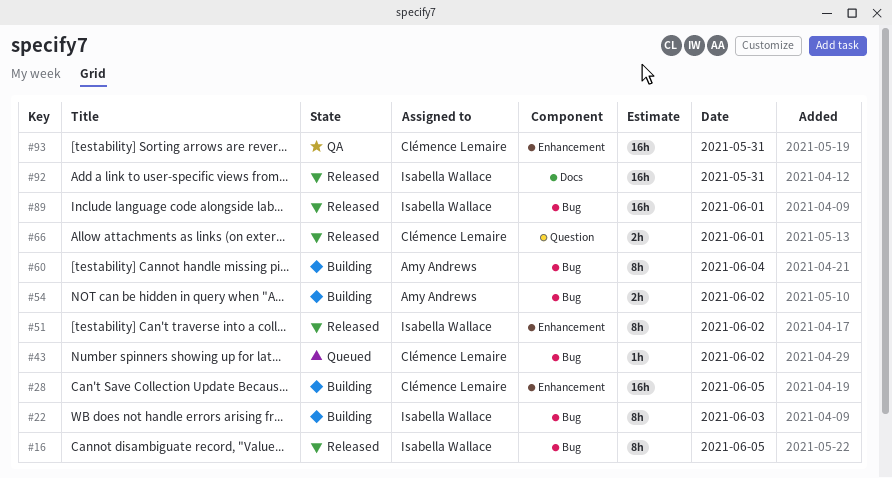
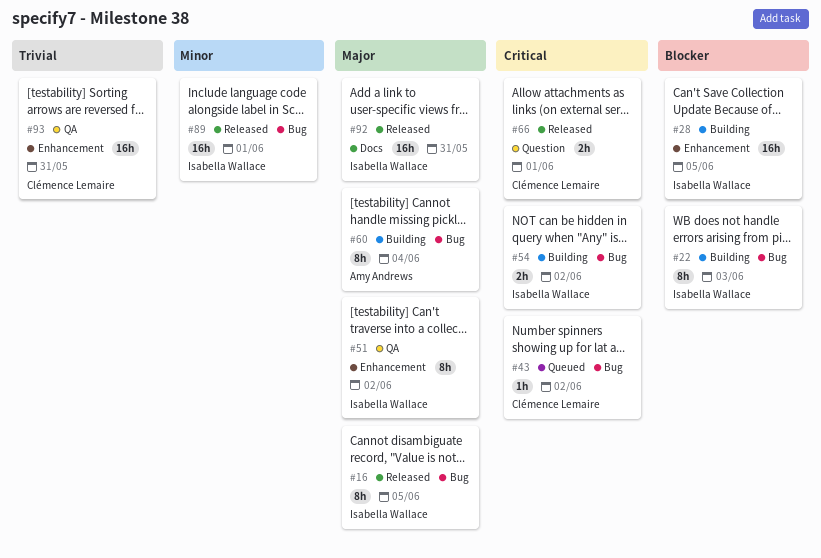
#28, owner: Clémence Lemaire -> Isabella Wallace
#51, status: Released -> QA
#54, owner: Amy Andrews -> Isabella Wallace

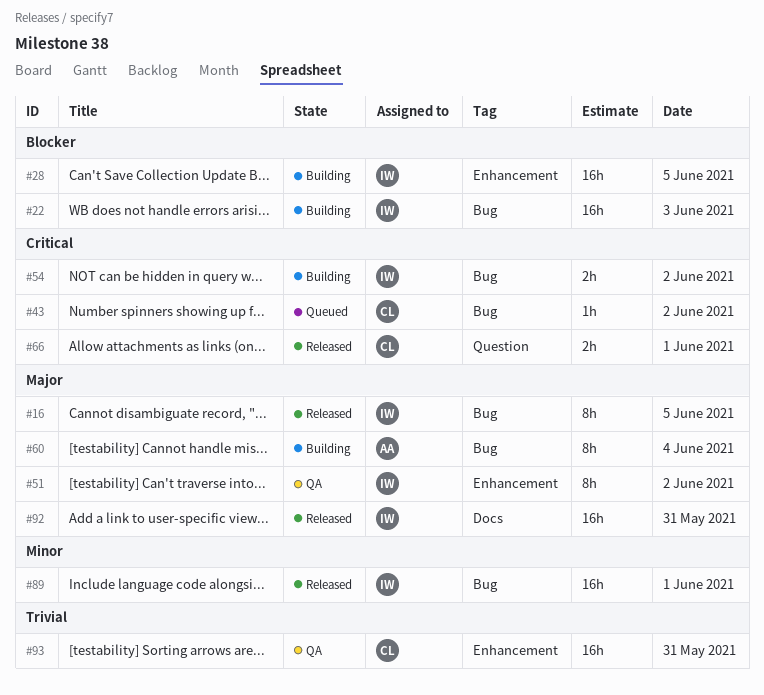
#22, estimate: 8h -> 16h

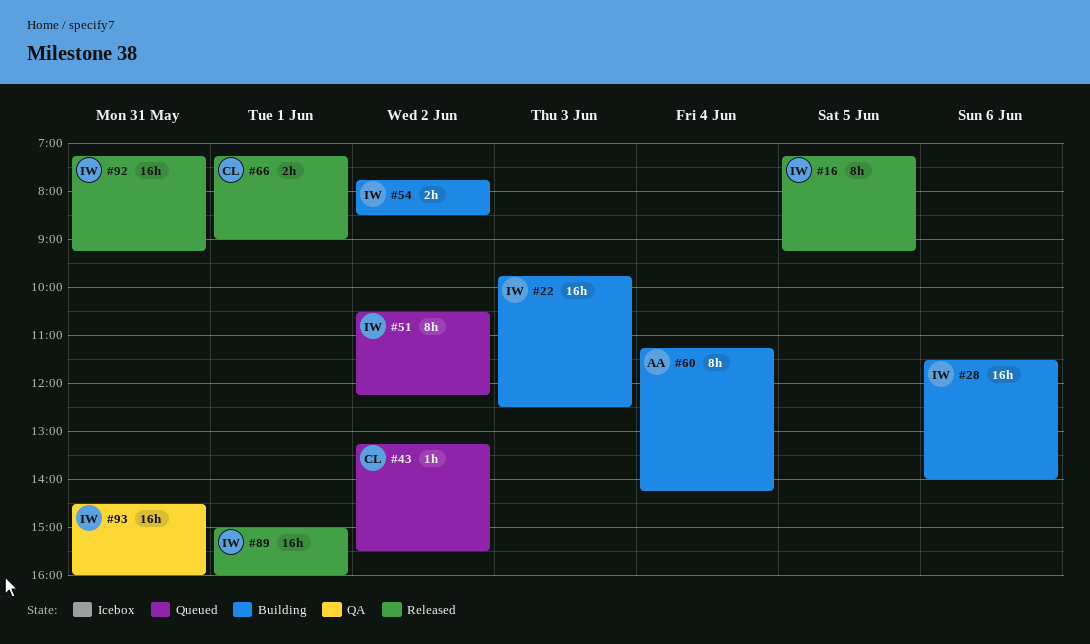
#28, day: Jun 5 -> Jun 6
#51, status: QA -> Queued
#93, owner: CL -> IW

